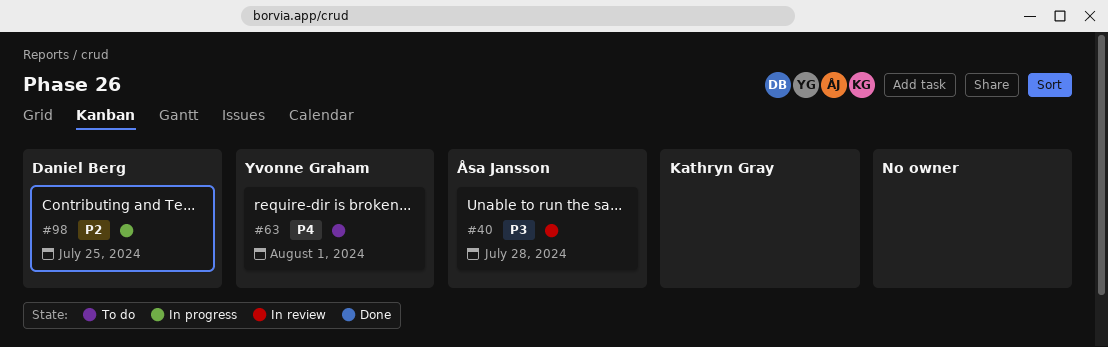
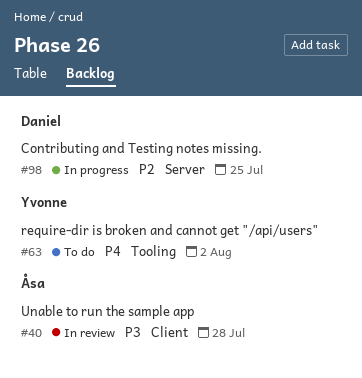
#63, due: Aug 1 -> Aug 2

